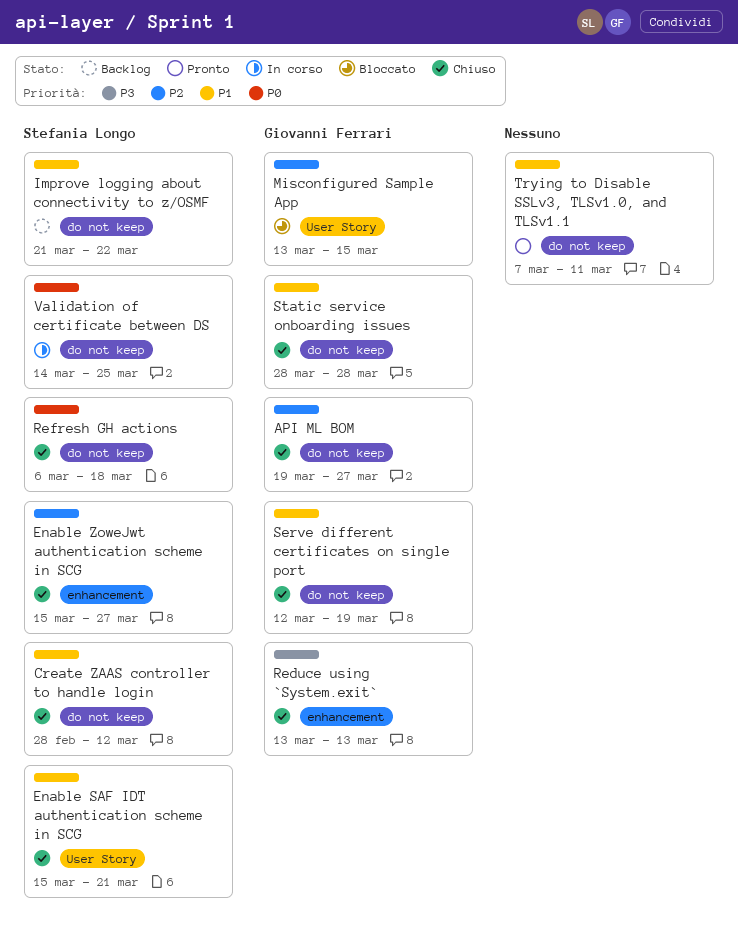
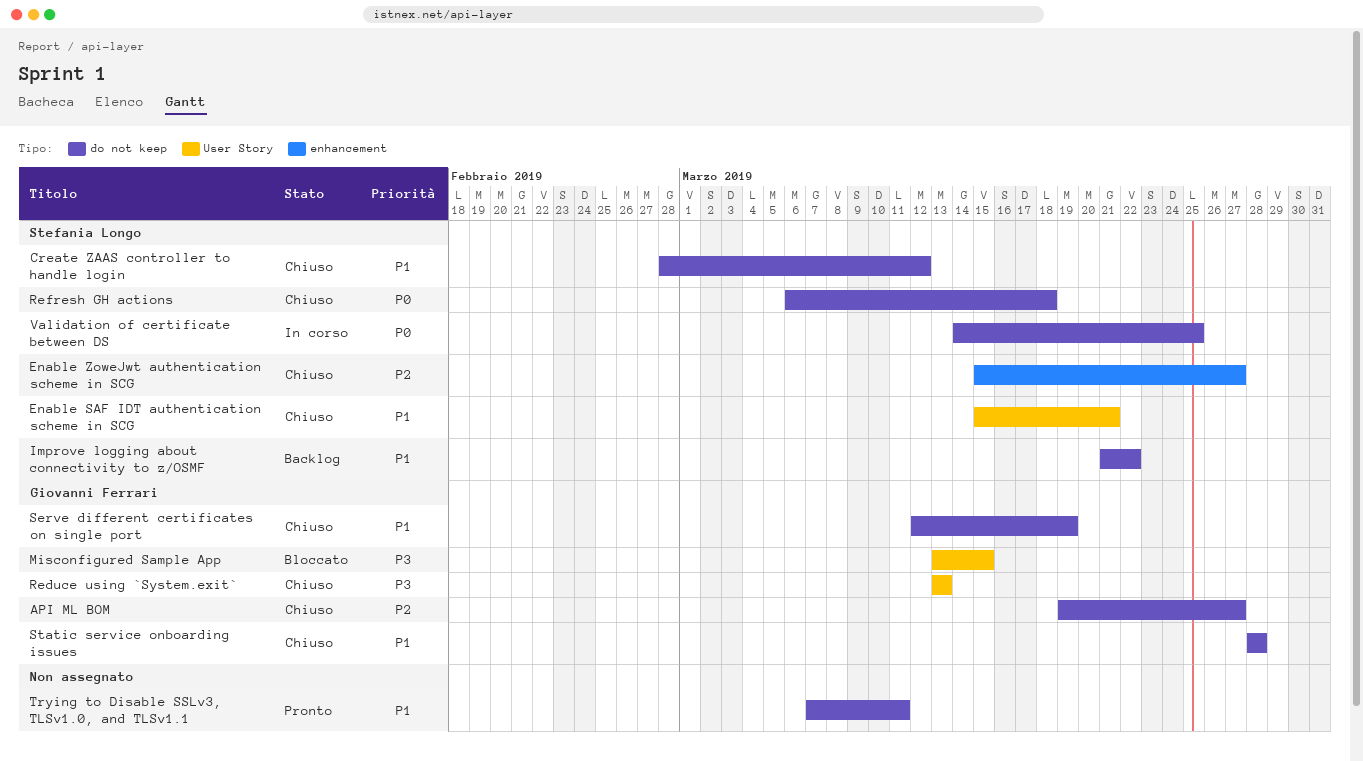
Misconfigured Sample App, priority: P2 -> P3
Reduce using `System.exit`, label: enhancement -> User Story

